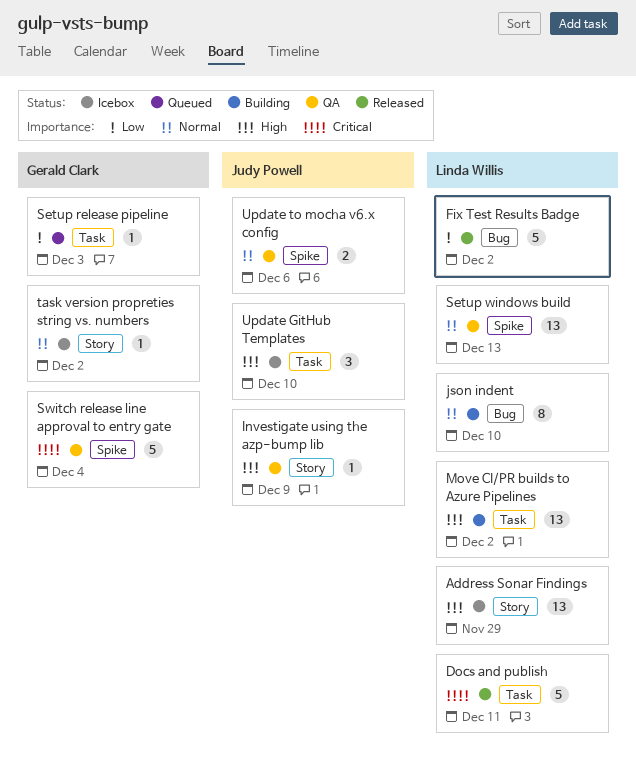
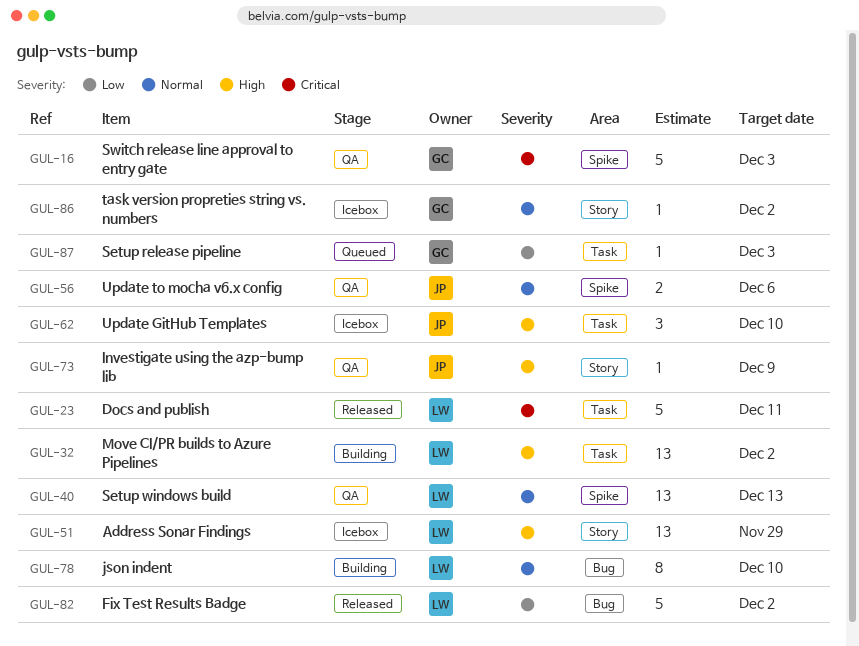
Switch release line approval to entry gate, due: Dec 4 -> Dec 3

